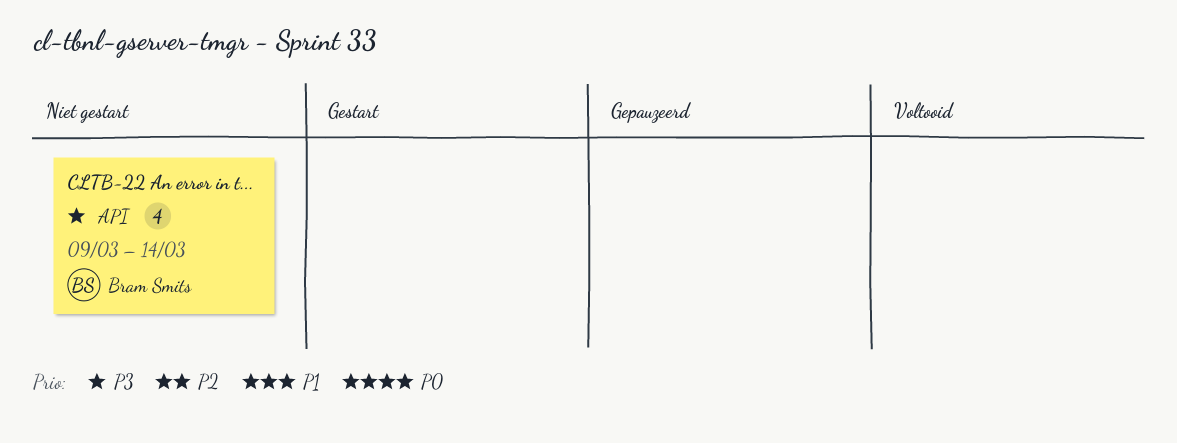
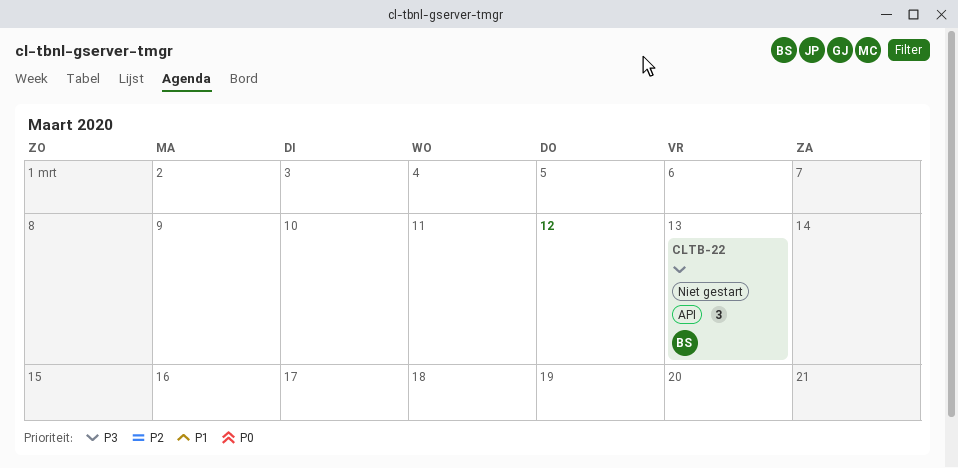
CLTB-22, estimate: 4 -> 3
CLTB-22, due: Mar 14 -> Mar 13

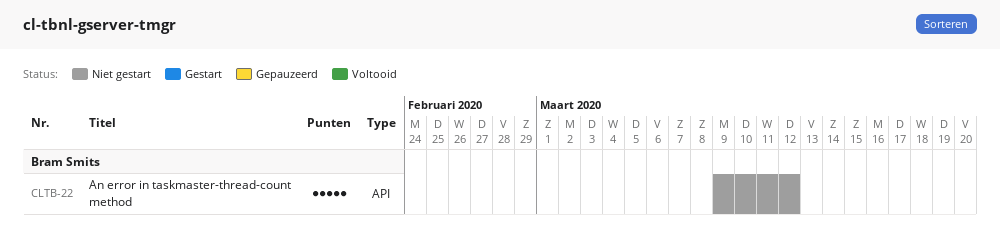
CLTB-22, estimate: 3 -> 5
CLTB-22, due: Mar 13 -> Mar 12

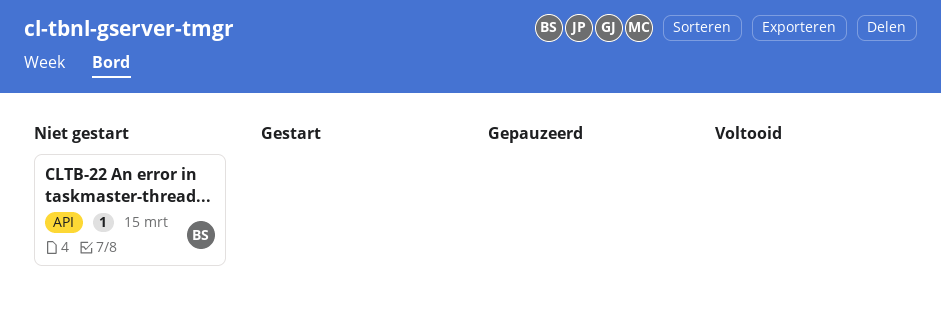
CLTB-22, estimate: 5 -> 1
CLTB-22, due: Mar 12 -> Mar 15

